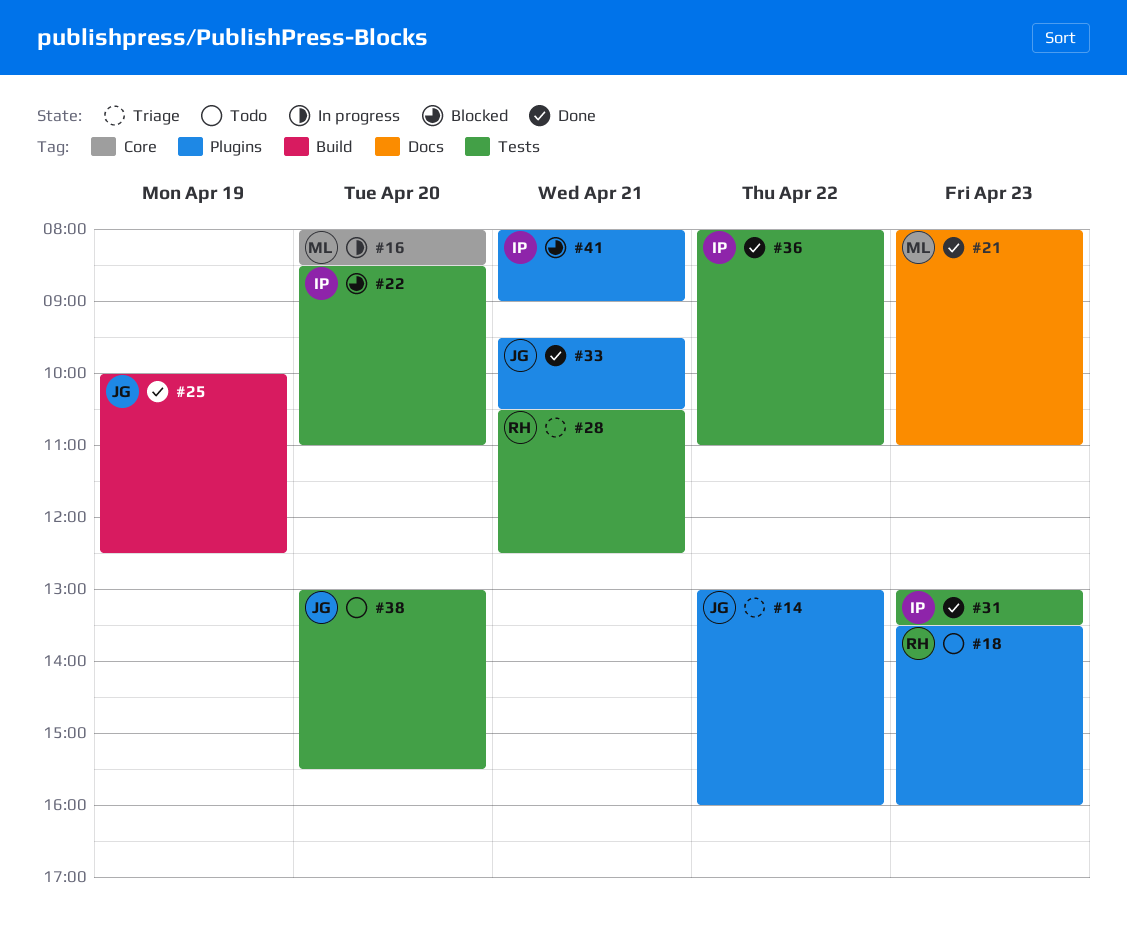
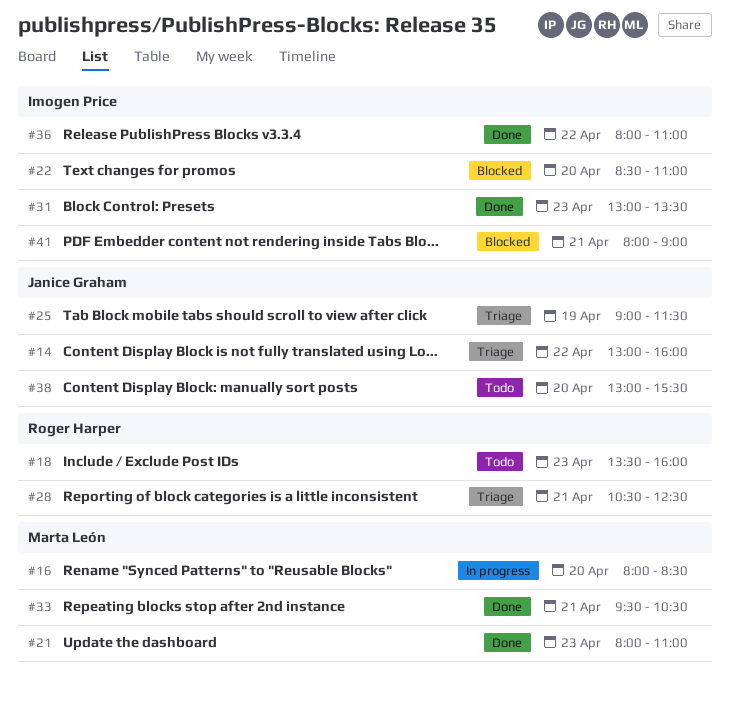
#25, status: Done -> Triage
#25, begins: 10:00 -> 09:00
#25, ends: 12:30 -> 11:30
#33, owner: Janice Graham -> Marta León

